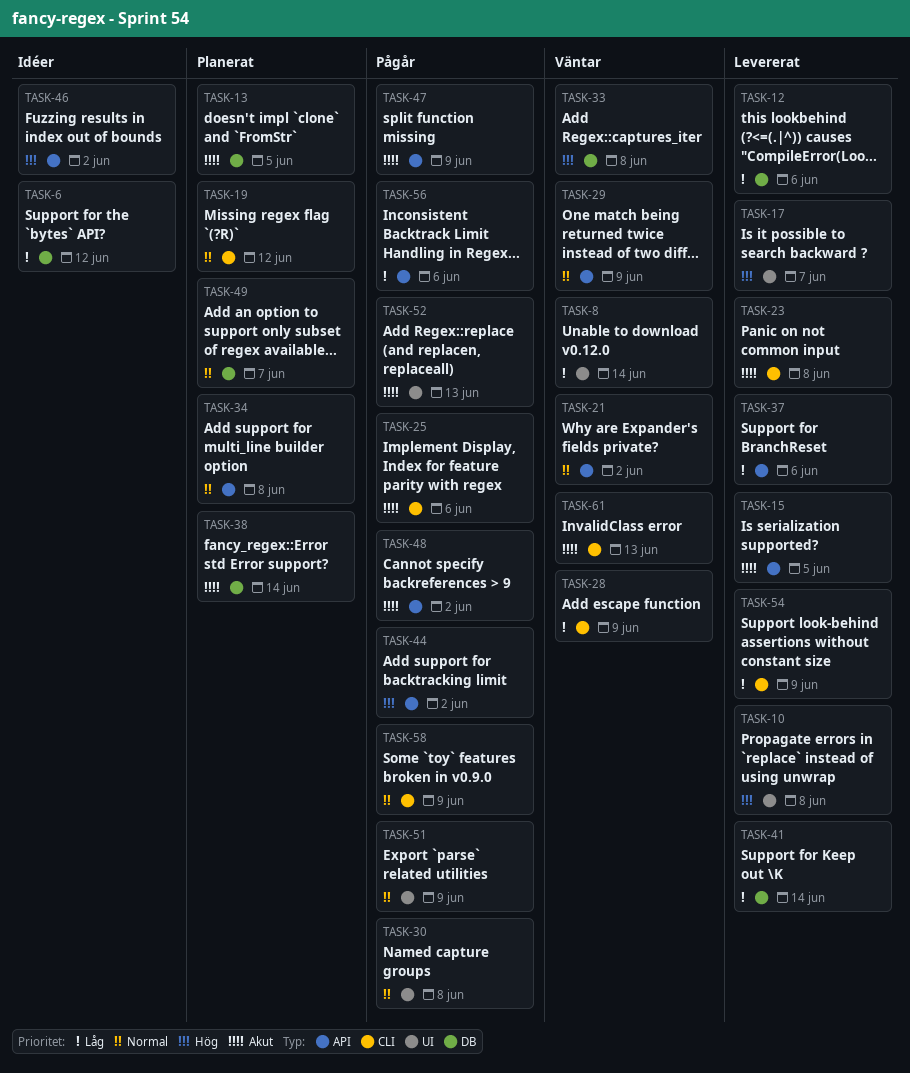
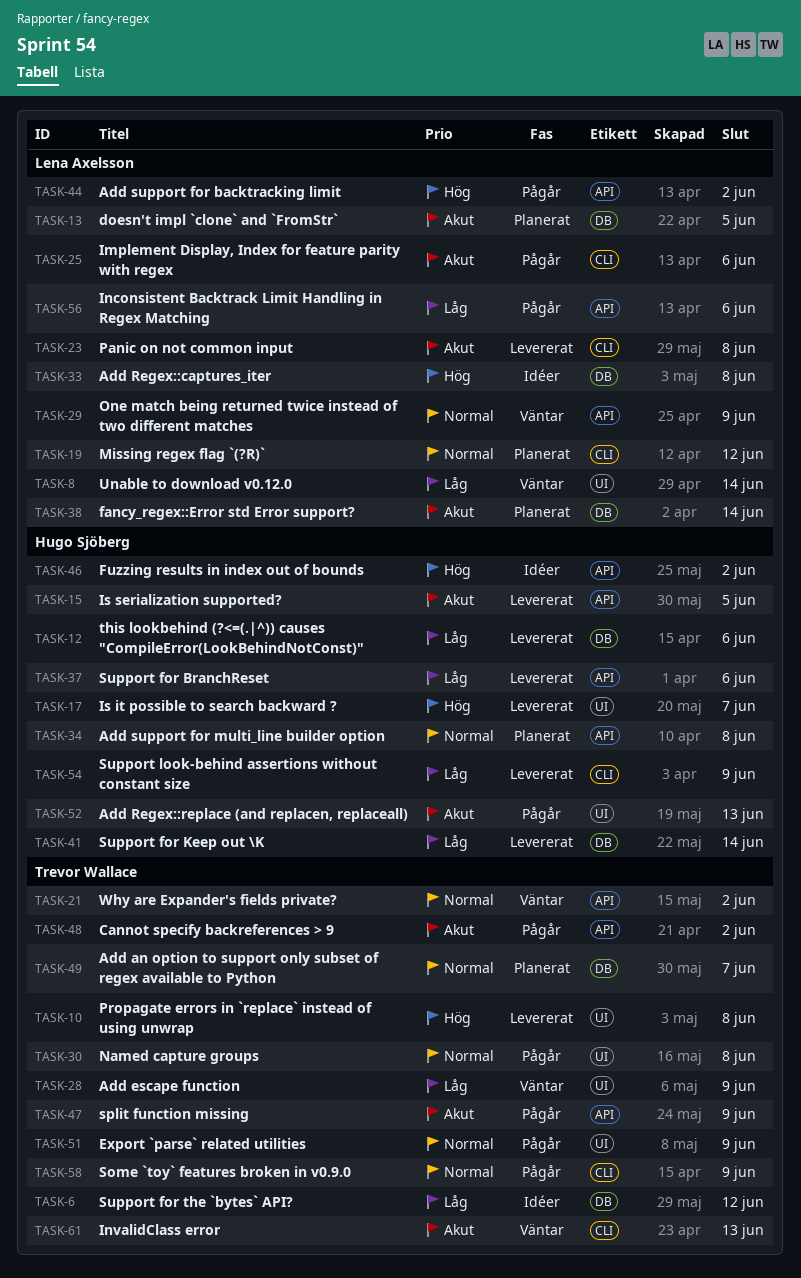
TASK-28, label: CLI -> UI
TASK-33, status: Väntar -> Idéer

